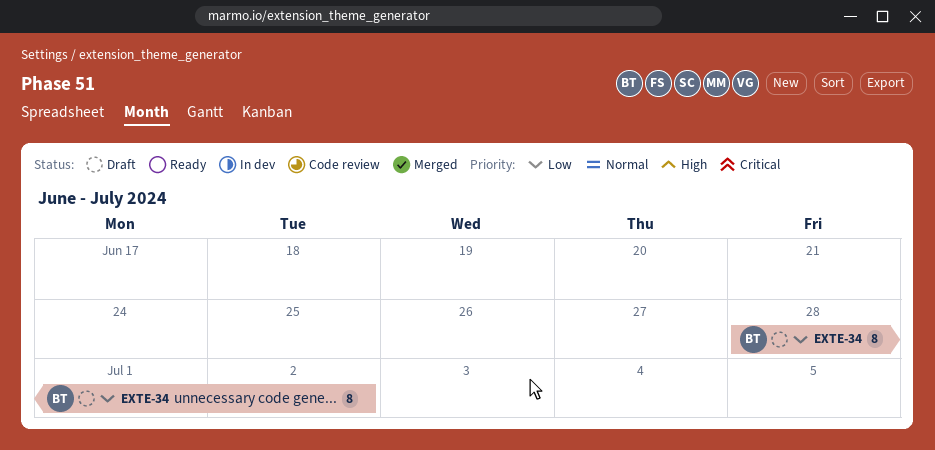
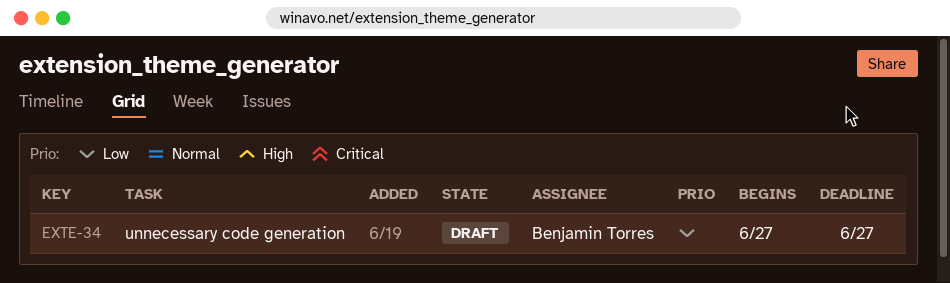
EXTE-34, start: Jun 28 -> Jun 27
EXTE-34, due: Jul 2 -> Jun 27

